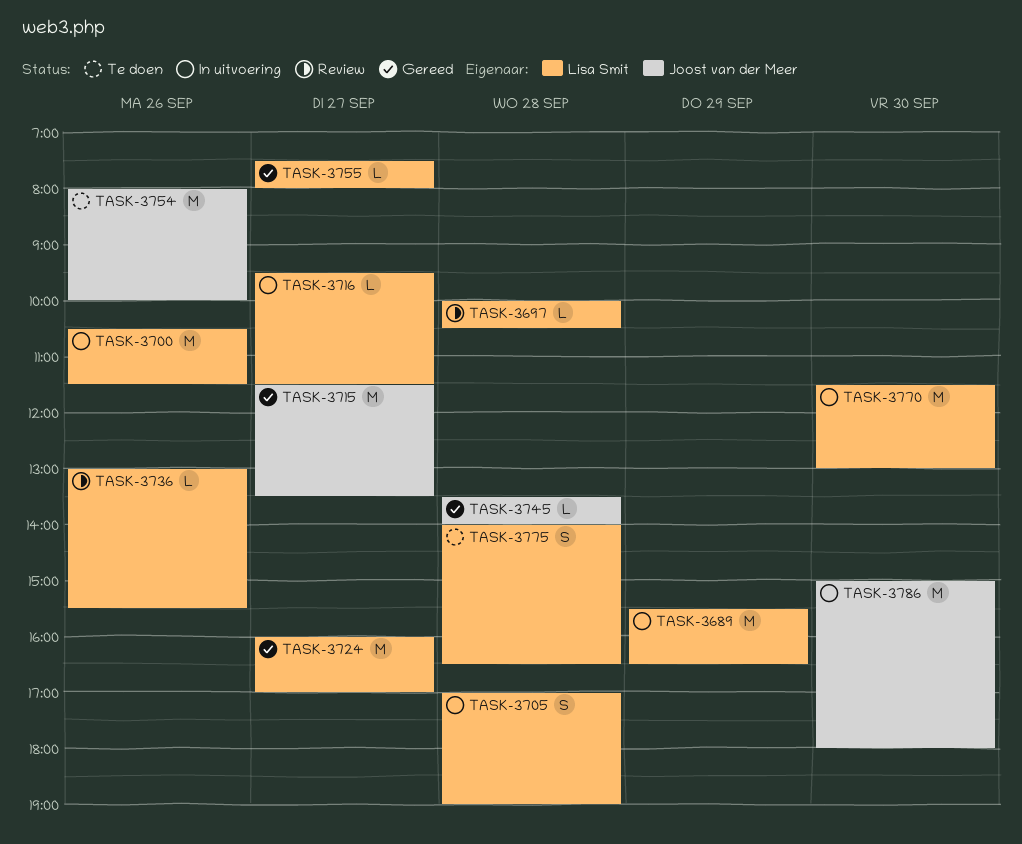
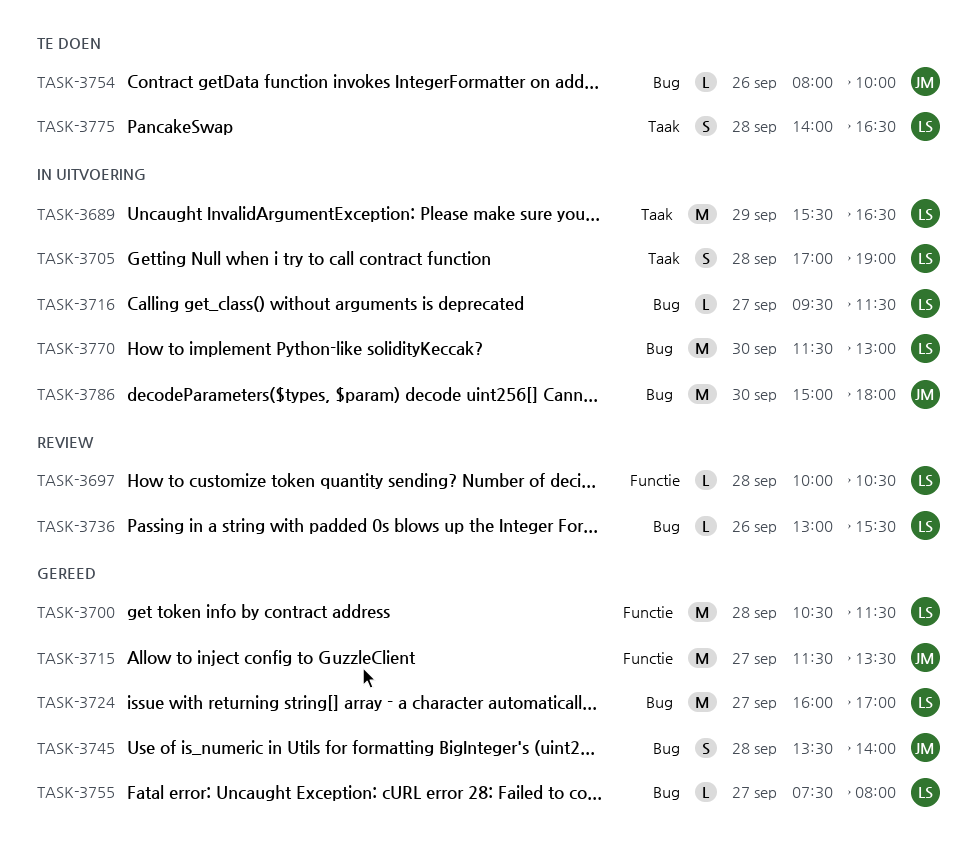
TASK-3700, status: In uitvoering -> Gereed
TASK-3700, day: Sep 26 -> Sep 28
TASK-3745, estimate: L -> S
TASK-3754, estimate: M -> L

